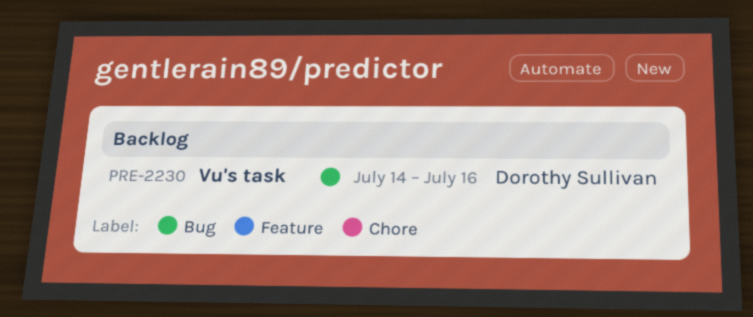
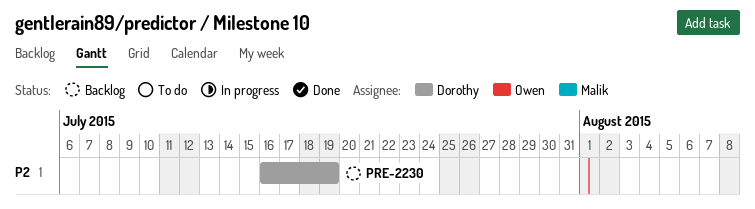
PRE-2230, start: Jul 14 -> Jul 16
PRE-2230, due: Jul 16 -> Jul 19

